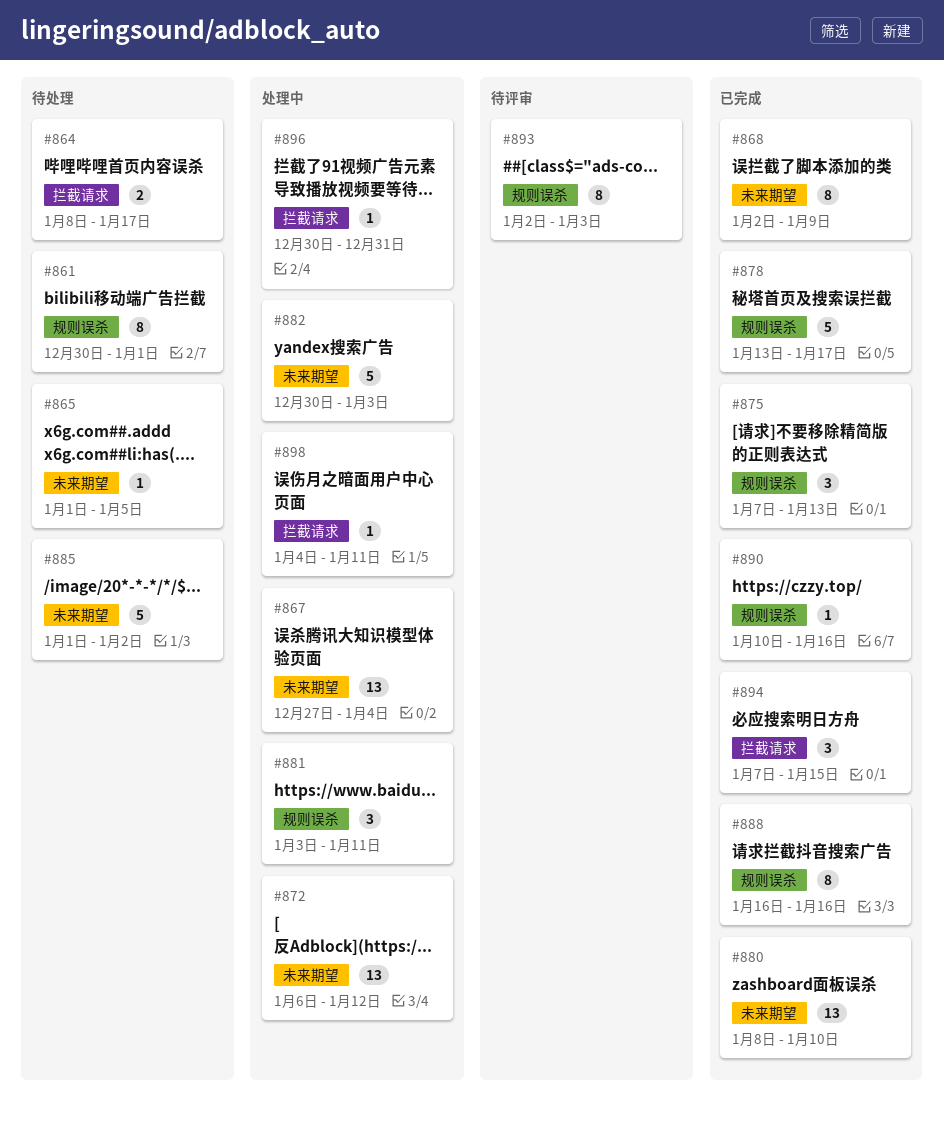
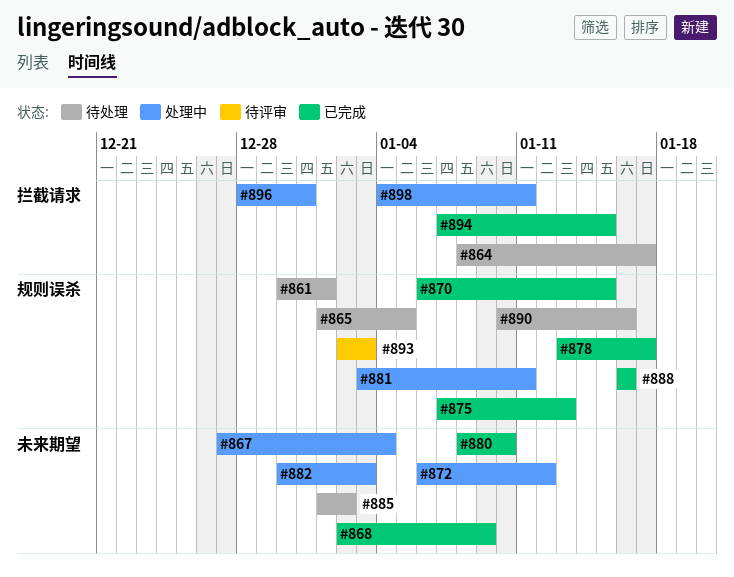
#865, label: 未来期望 -> 规则误杀
#870: none -> present
#890, status: 已完成 -> 待处理
#896, start: Dec 30 -> Dec 28

